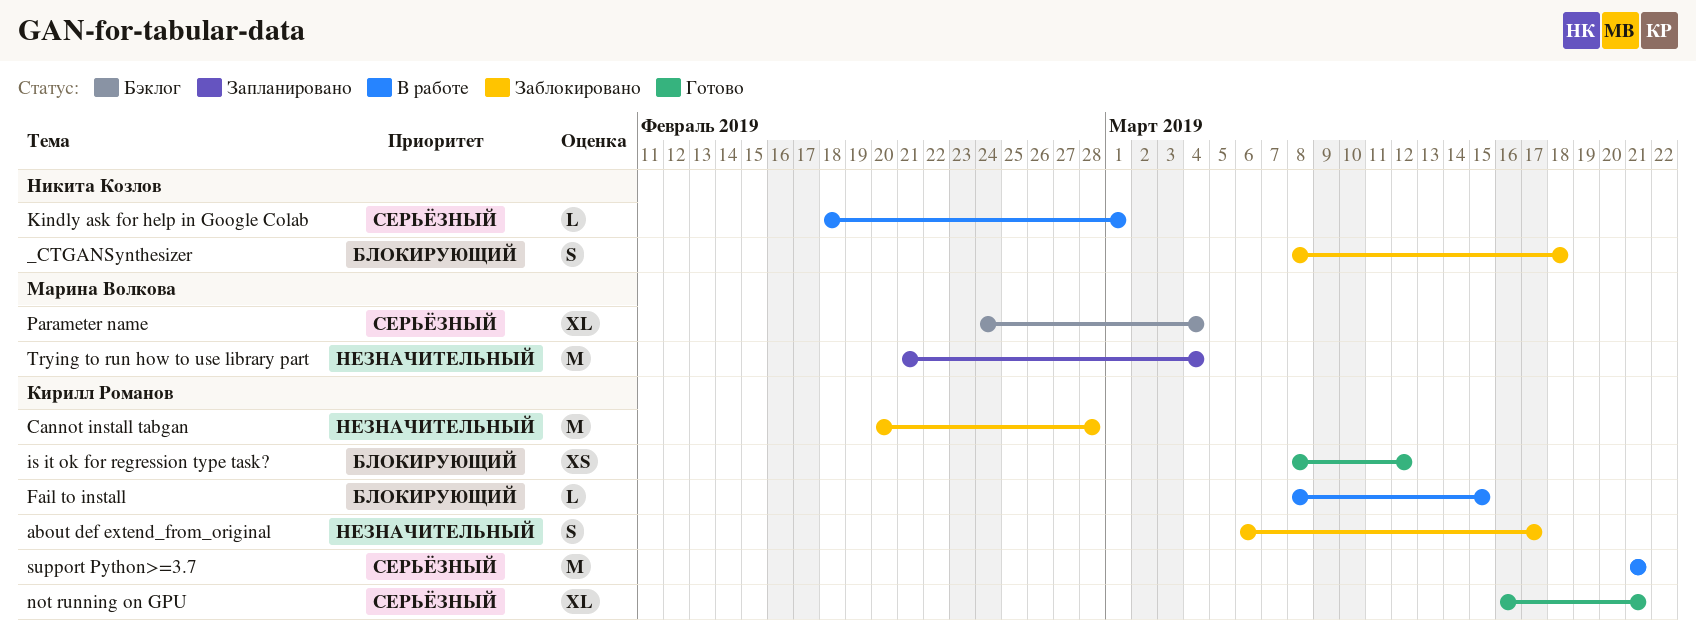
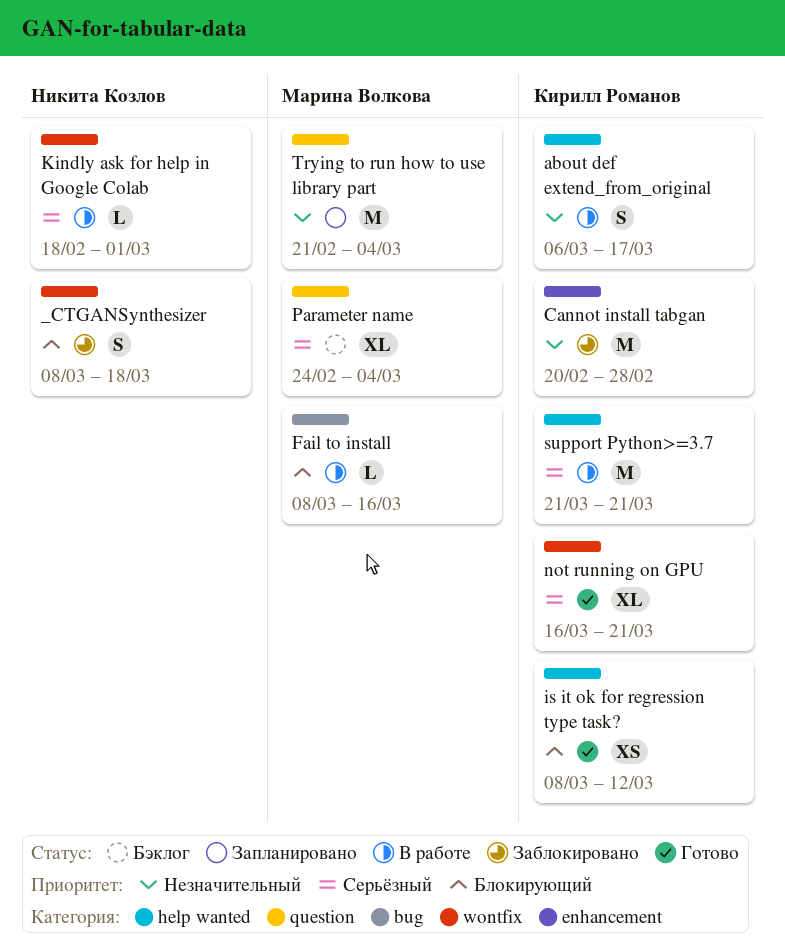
about def extend_from_original, status: Заблокировано -> В работе
Fail to install, owner: Кирилл Романов -> Марина Волкова
Fail to install, due: Mar 15 -> Mar 16

